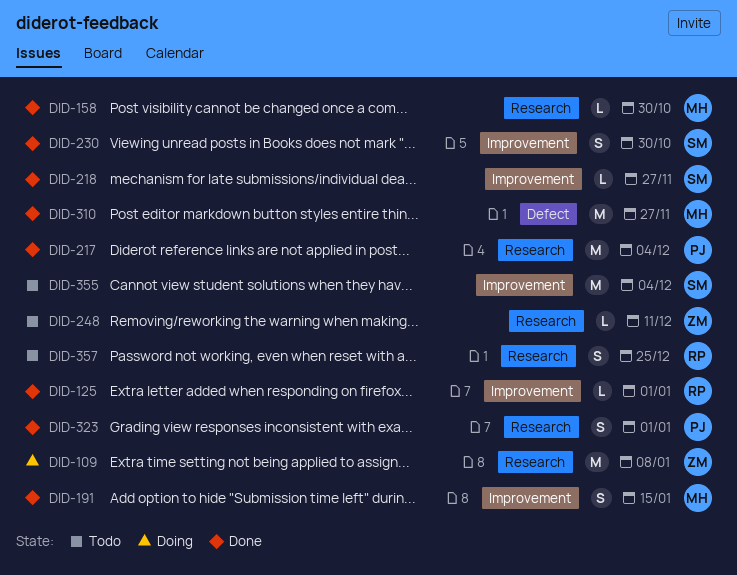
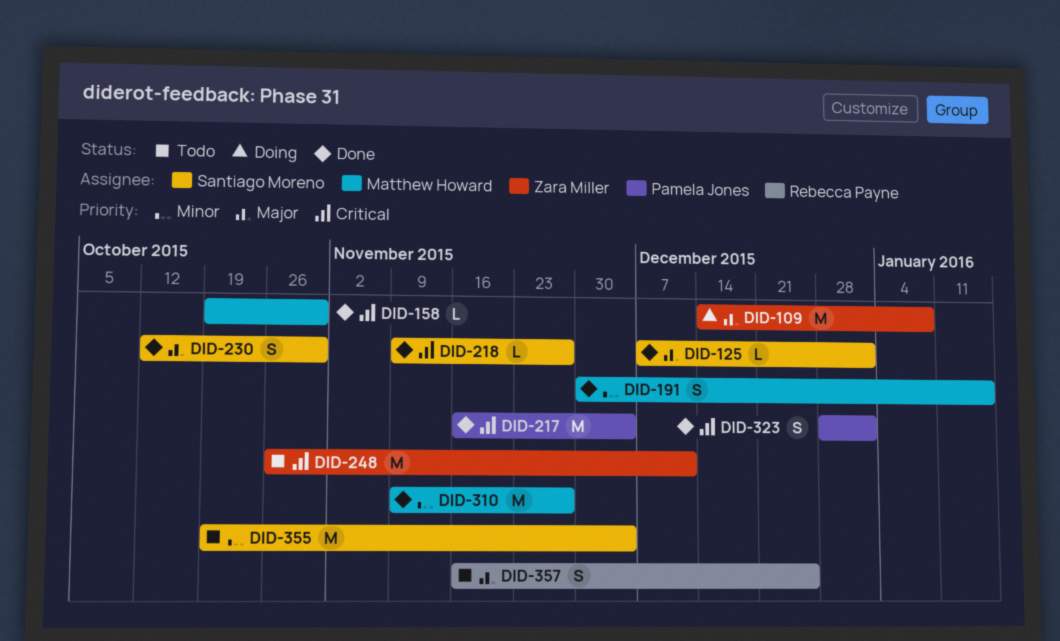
DID-125, owner: Rebecca Payne -> Santiago Moreno
DID-248, estimate: L -> M

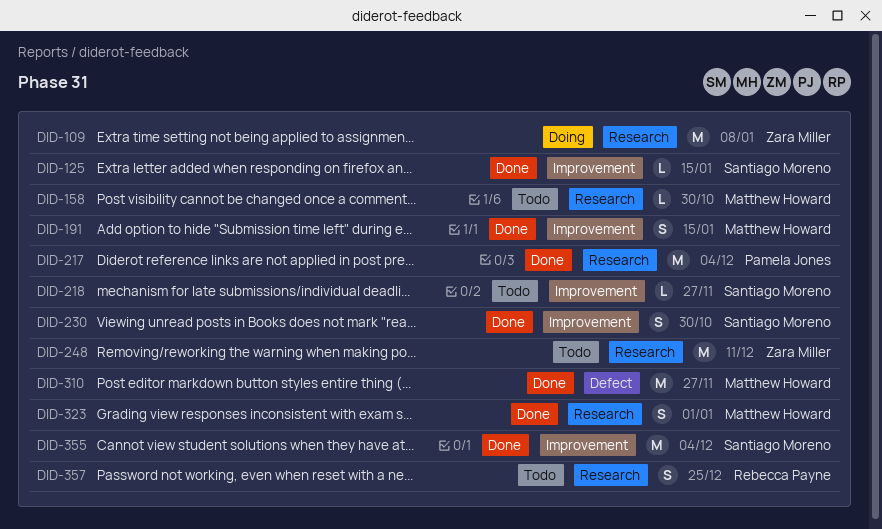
DID-125, due: Jan 1 -> Jan 15
DID-158, status: Done -> Todo
DID-218, status: Done -> Todo
DID-323, owner: Pamela Jones -> Matthew Howard
DID-355, status: Todo -> Done

